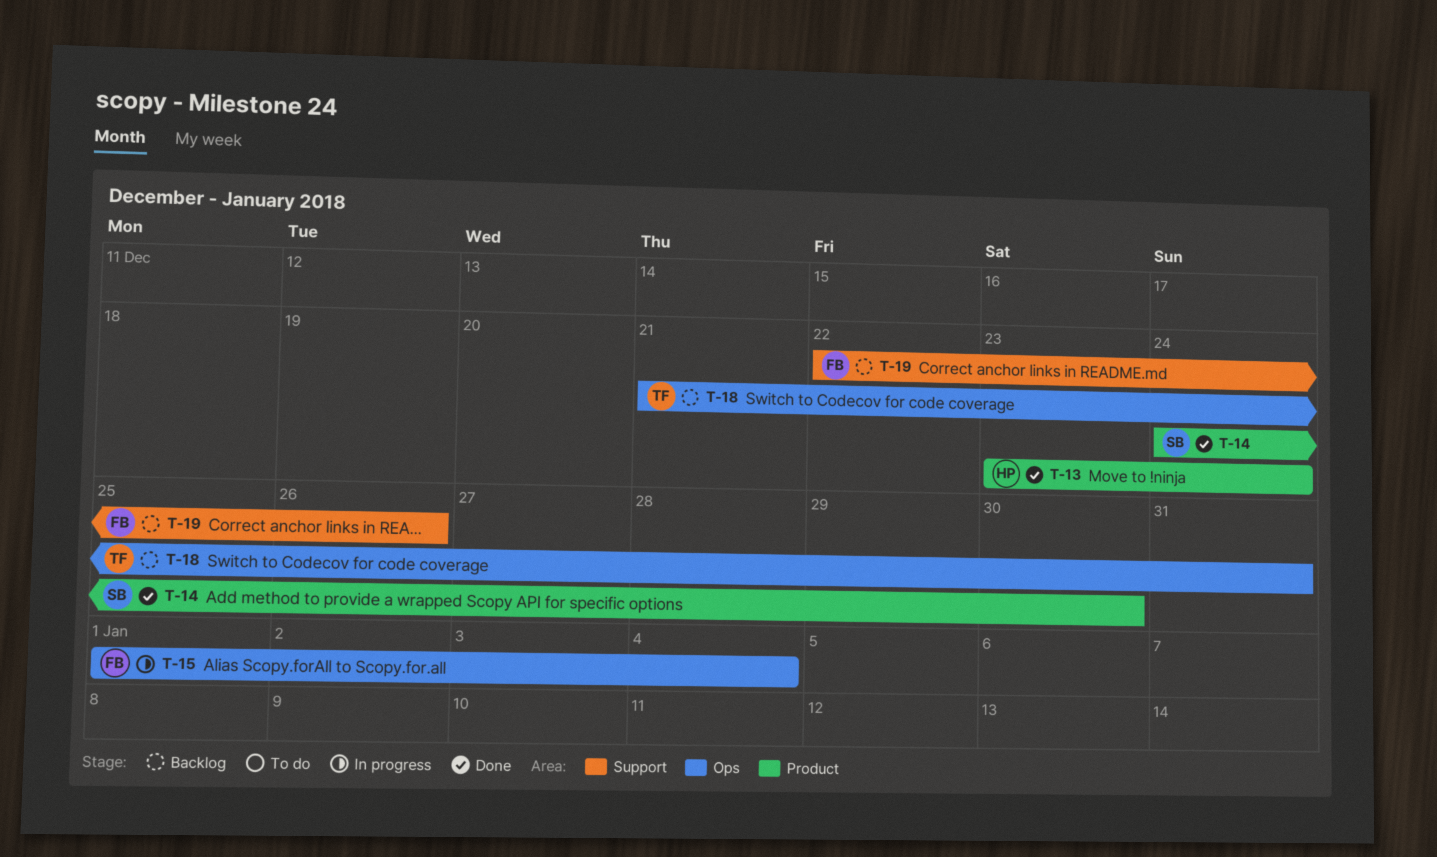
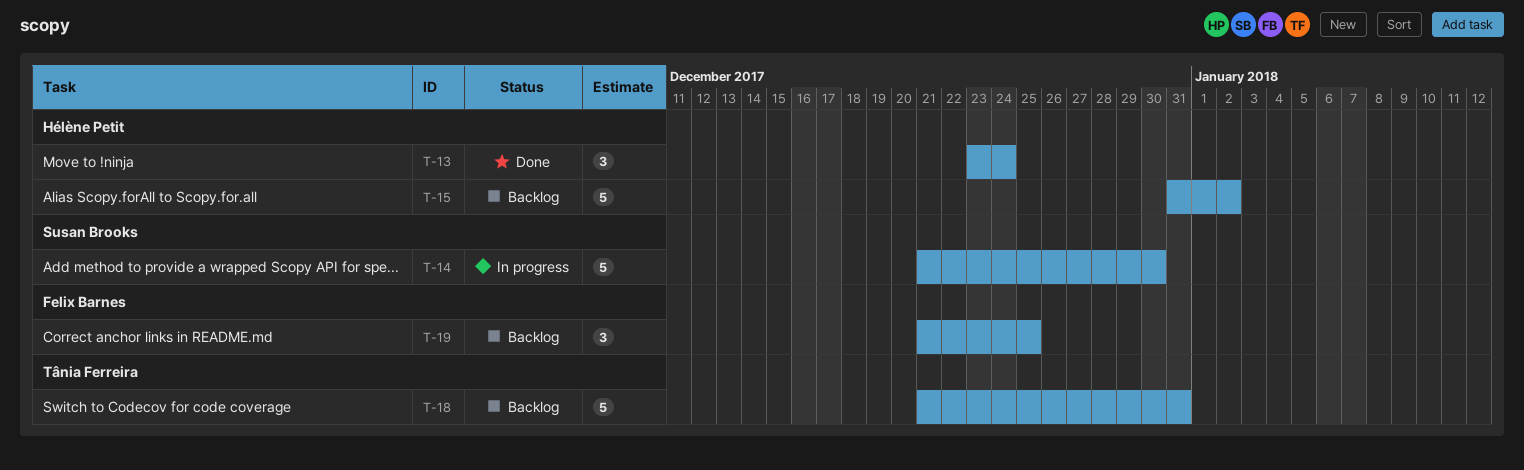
T-14, status: Done -> In progress
T-14, start: Dec 24 -> Dec 21
T-15, status: In progress -> Backlog
T-15, owner: Felix Barnes -> Hélène Petit
T-15, start: Jan 1 -> Dec 31
T-15, due: Jan 4 -> Jan 2
T-19, start: Dec 22 -> Dec 21
T-19, due: Dec 26 -> Dec 25

